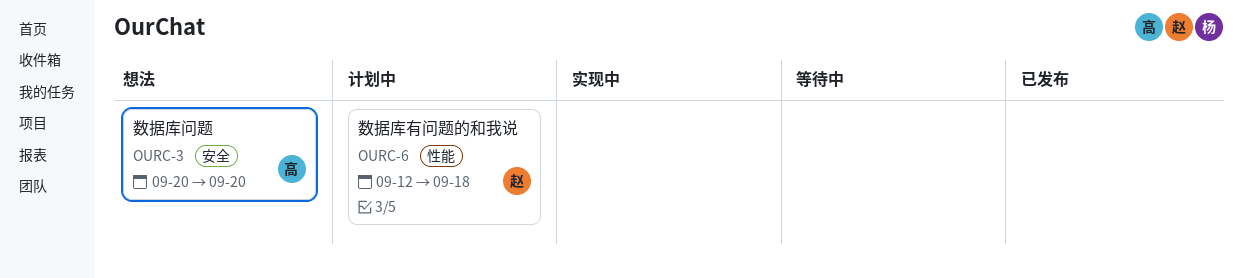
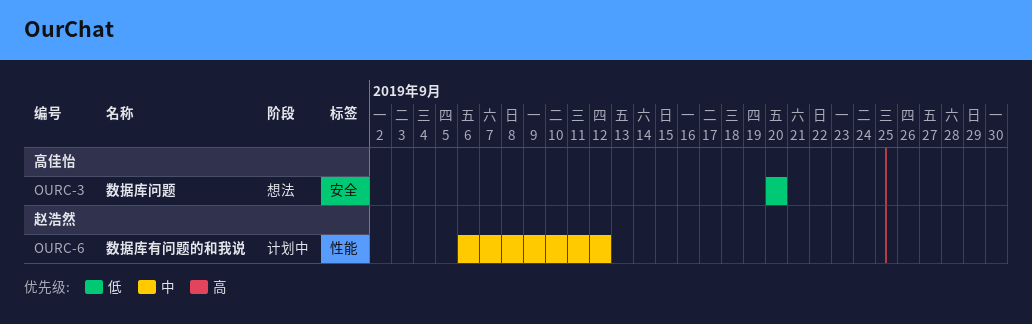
OURC-6, start: Sep 12 -> Sep 6
OURC-6, due: Sep 18 -> Sep 12

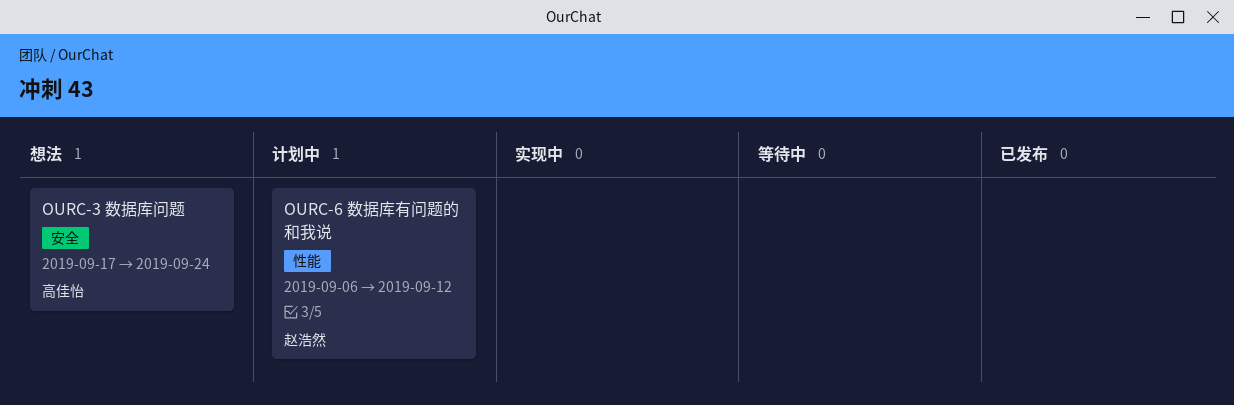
OURC-3, start: Sep 20 -> Sep 17
OURC-3, due: Sep 20 -> Sep 24

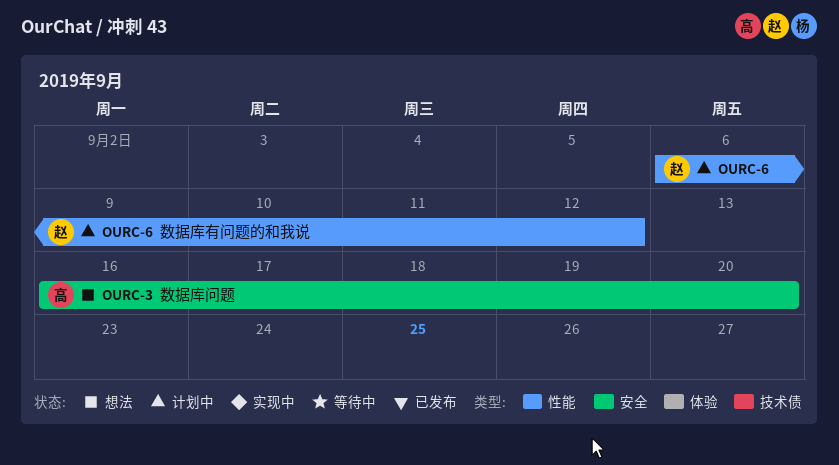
OURC-3, start: Sep 17 -> Sep 16
OURC-3, due: Sep 24 -> Sep 20

